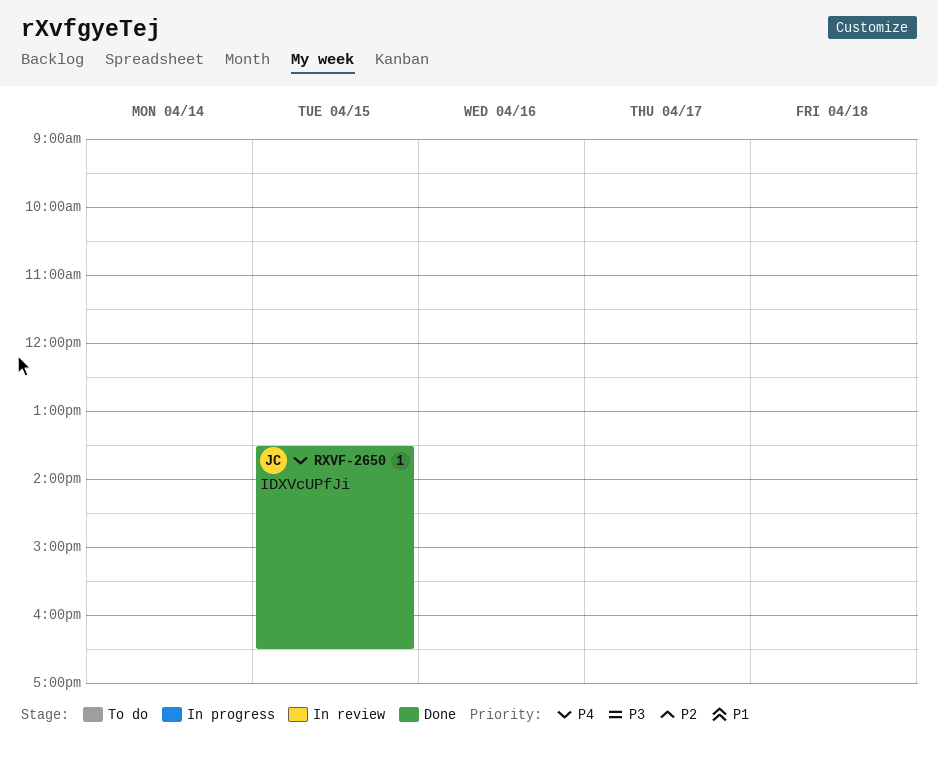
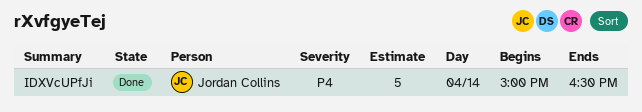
IDXVcUPfJi, estimate: 1 -> 5
IDXVcUPfJi, day: Apr 15 -> Apr 14
IDXVcUPfJi, begins: 13:30 -> 15:00

